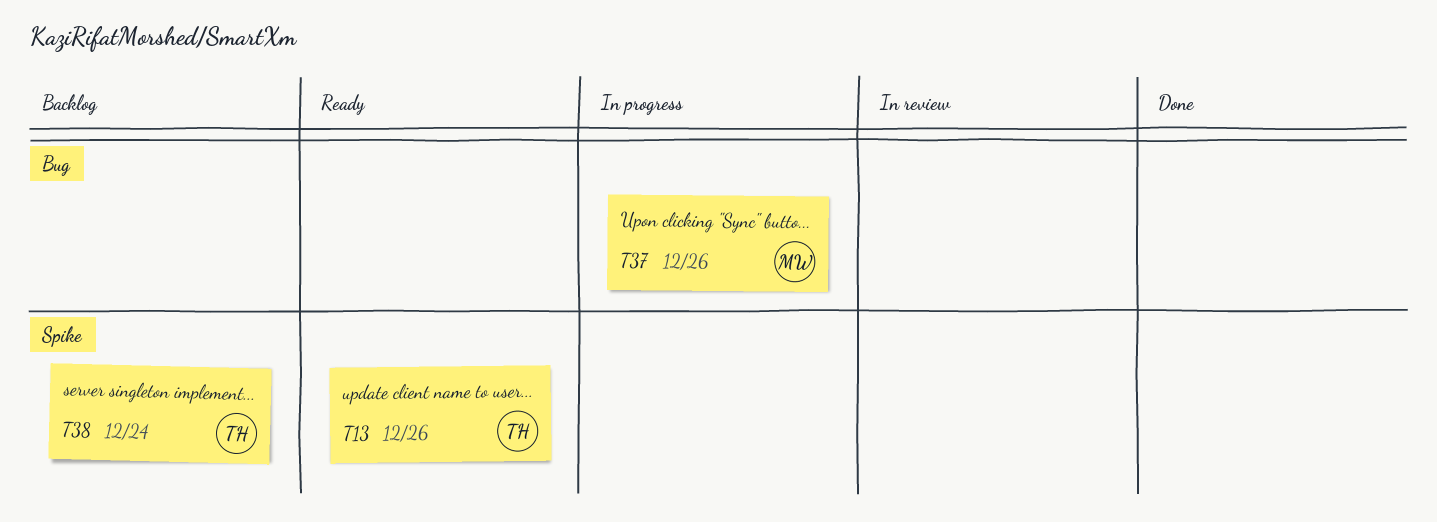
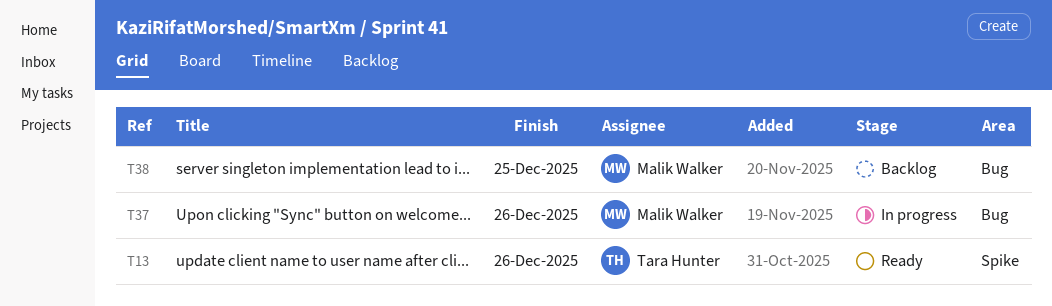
T38, owner: Tara Hunter -> Malik Walker
T38, label: Spike -> Bug
T38, due: Dec 24 -> Dec 25

